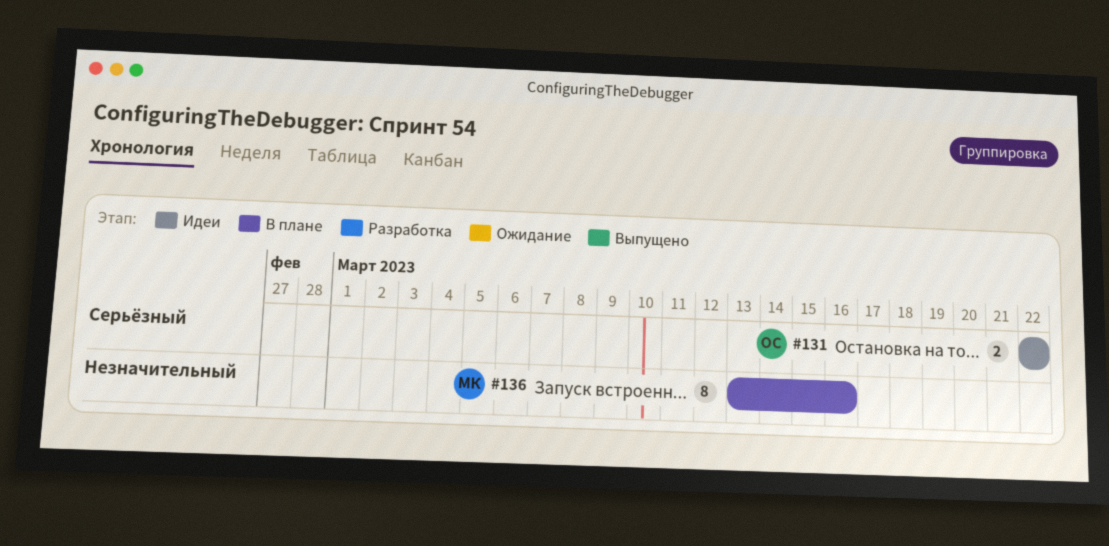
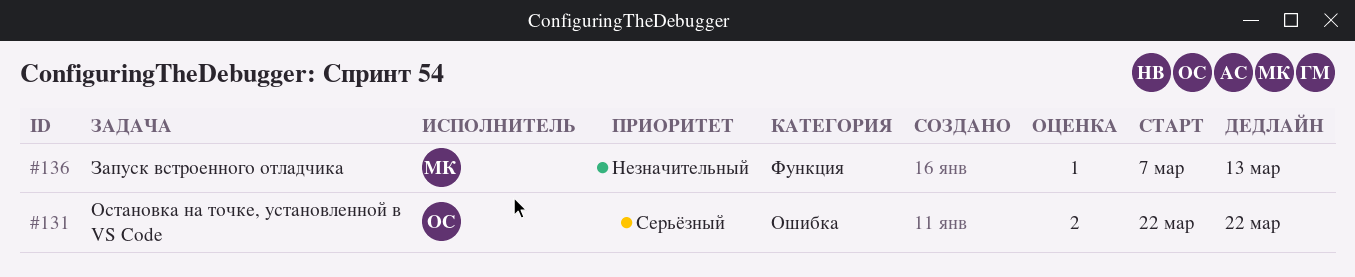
#136, estimate: 8 -> 1
#136, start: Mar 13 -> Mar 7
#136, due: Mar 16 -> Mar 13

